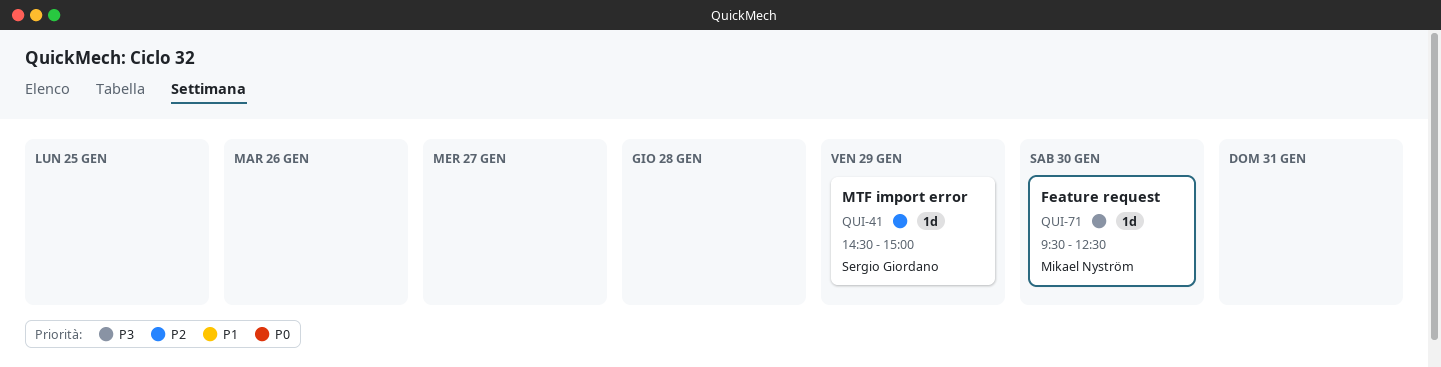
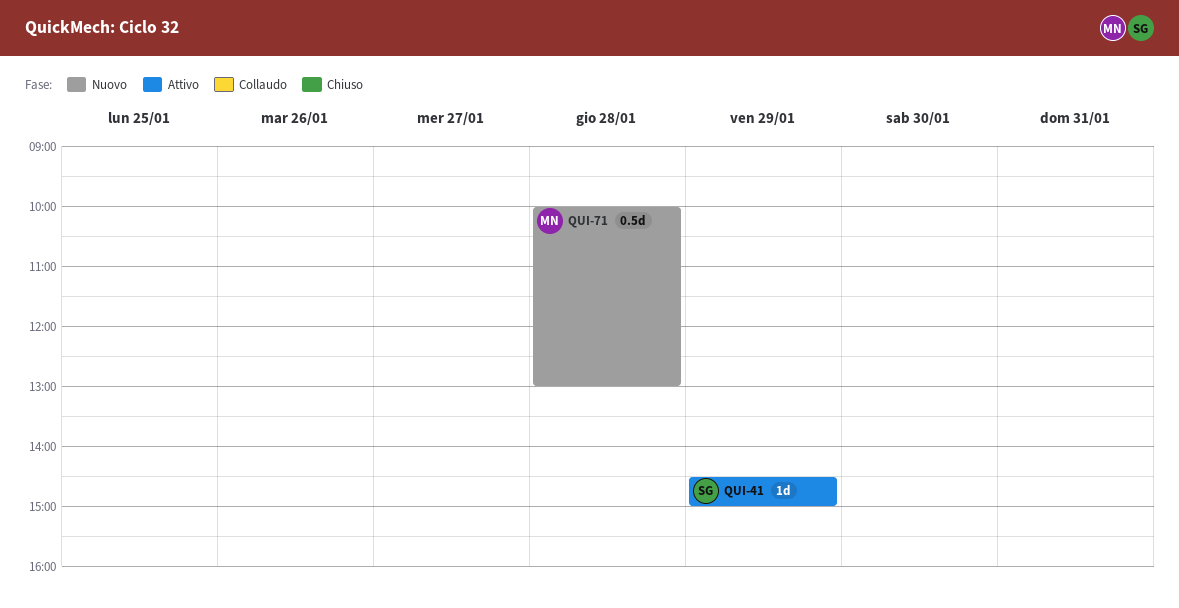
QUI-71, estimate: 1d -> 0.5d
QUI-71, day: Jan 30 -> Jan 28
QUI-71, begins: 09:30 -> 10:00
QUI-71, ends: 12:30 -> 13:00

